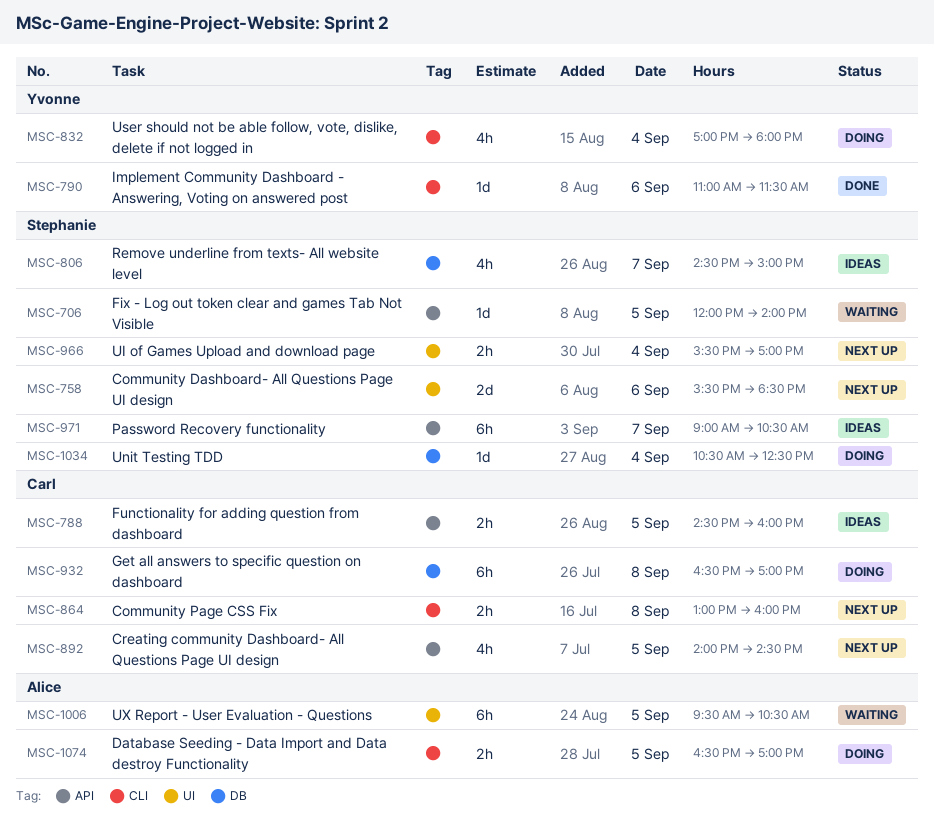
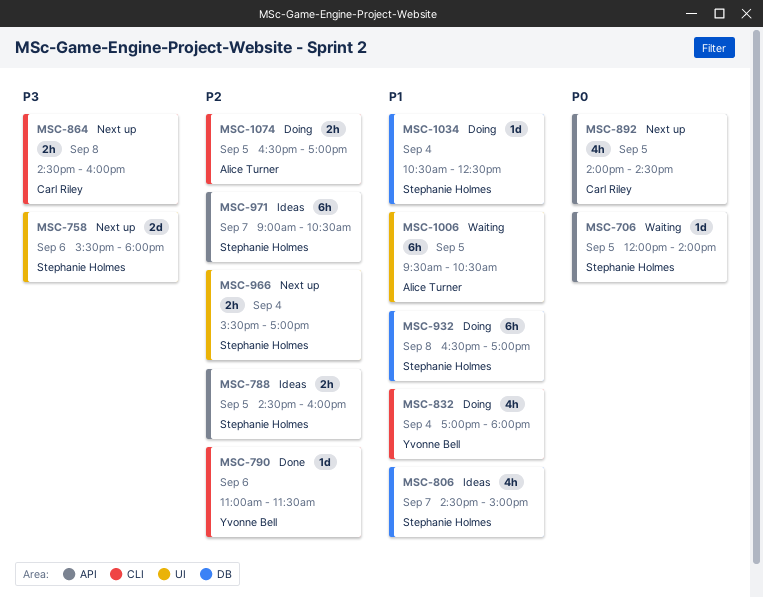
MSC-758, ends: 18:30 -> 18:00
MSC-788, owner: Carl Riley -> Stephanie Holmes
MSC-864, begins: 13:00 -> 14:30
MSC-932, owner: Carl Riley -> Stephanie Holmes

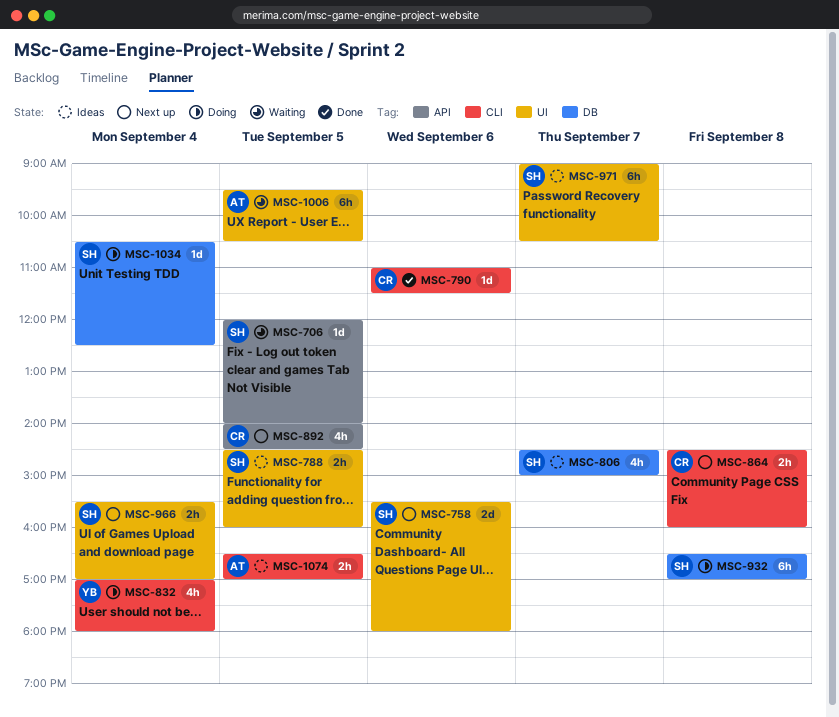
MSC-788, label: API -> UI
MSC-790, owner: Yvonne Bell -> Carl Riley
MSC-971, label: API -> UI
MSC-1074, status: Doing -> Ideas

